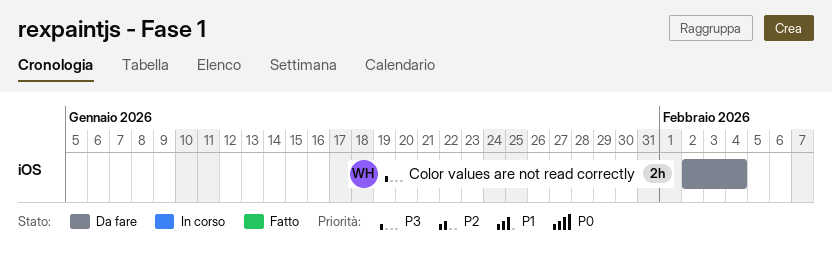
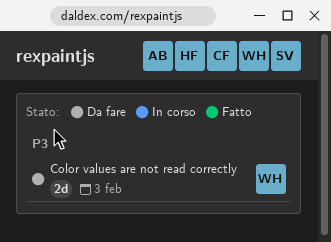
Color values are not read correctly, estimate: 2h -> 2d
Color values are not read correctly, due: Feb 4 -> Feb 3

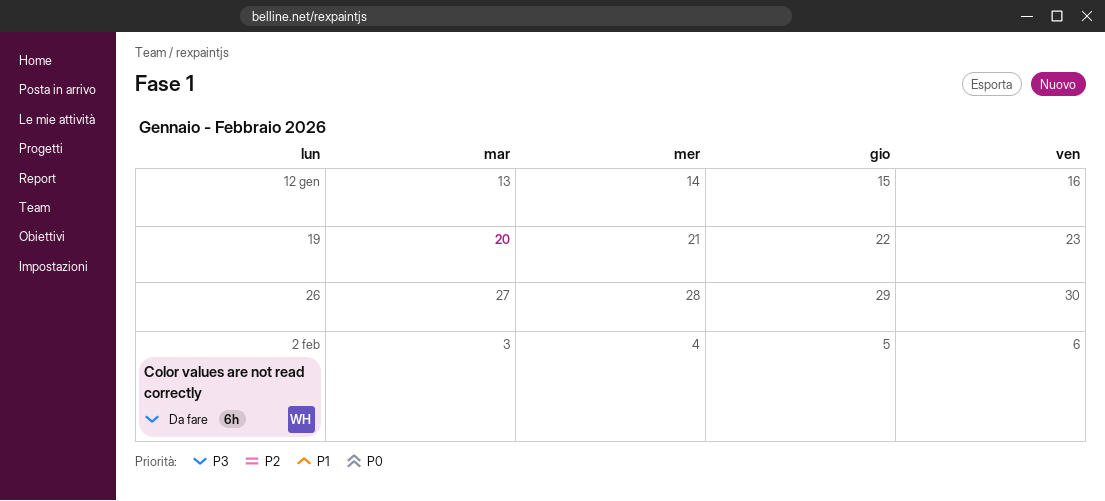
Color values are not read correctly, estimate: 2d -> 6h
Color values are not read correctly, due: Feb 3 -> Feb 2

